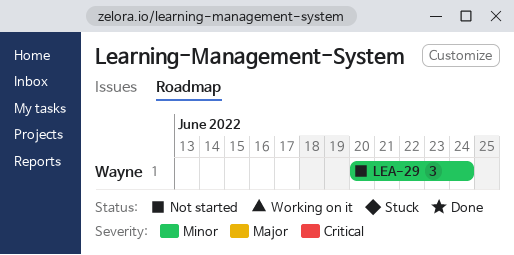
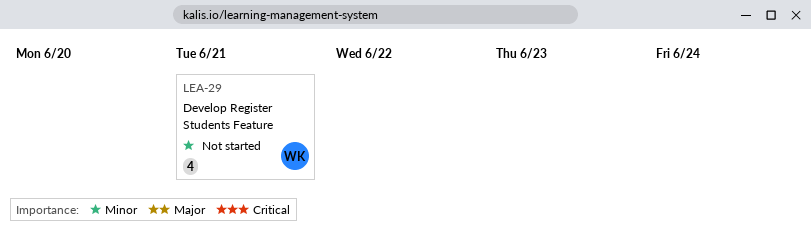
LEA-29, estimate: 3 -> 4
LEA-29, due: Jun 24 -> Jun 21

